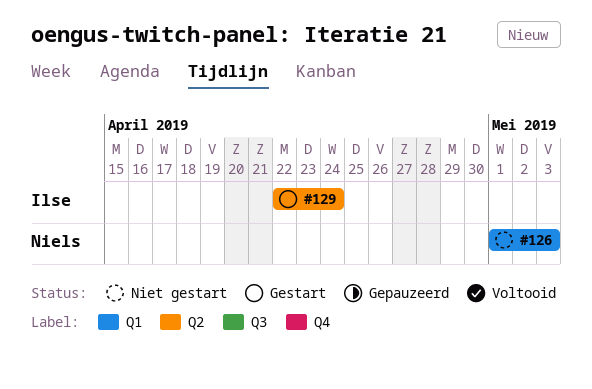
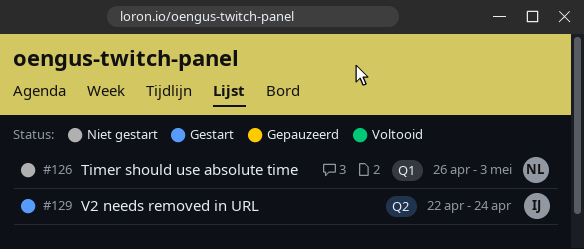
#126, start: May 1 -> Apr 26

